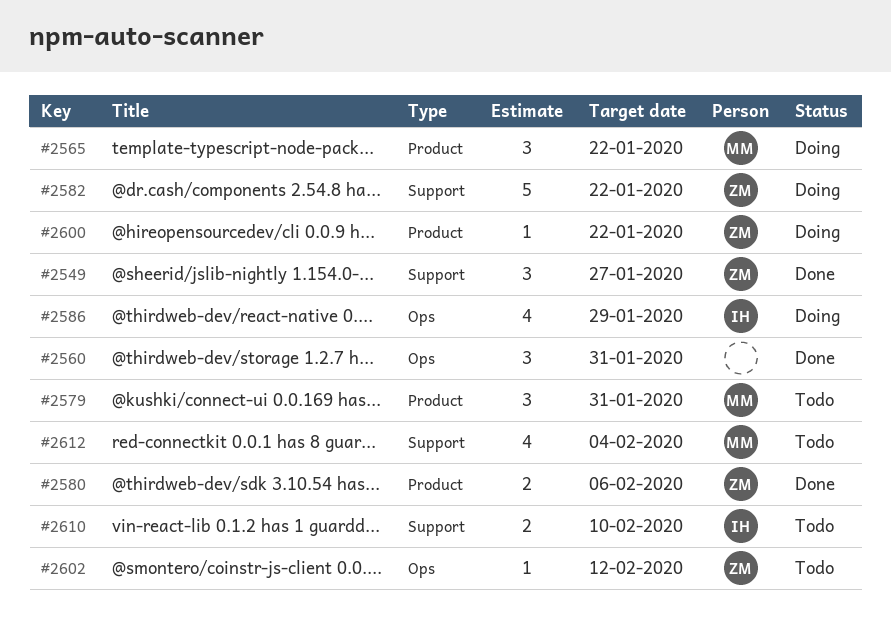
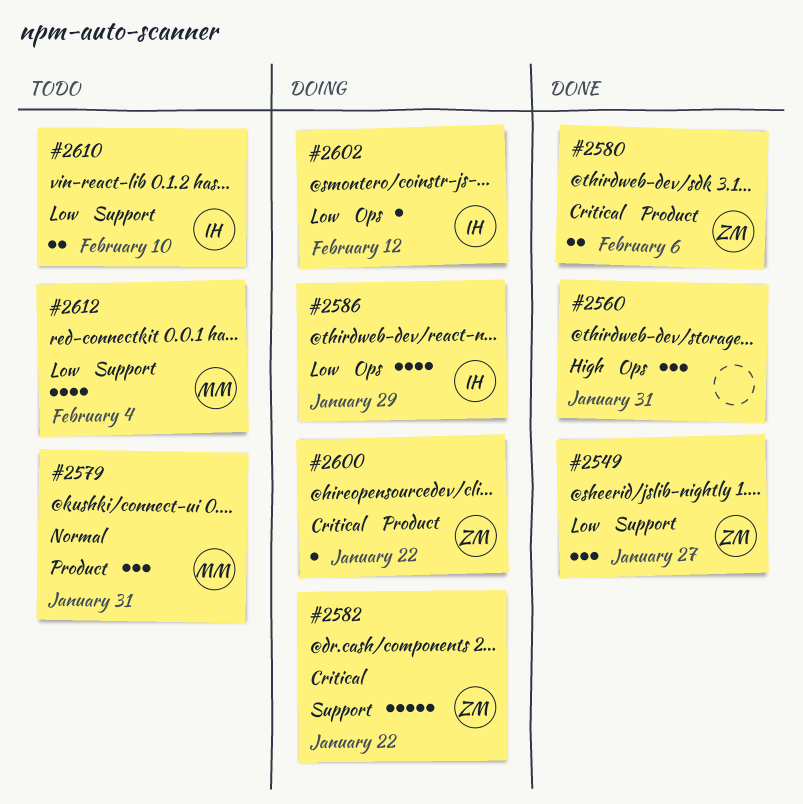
#2565: present -> none
#2602, status: Todo -> Doing
#2602, owner: ZM -> IH

